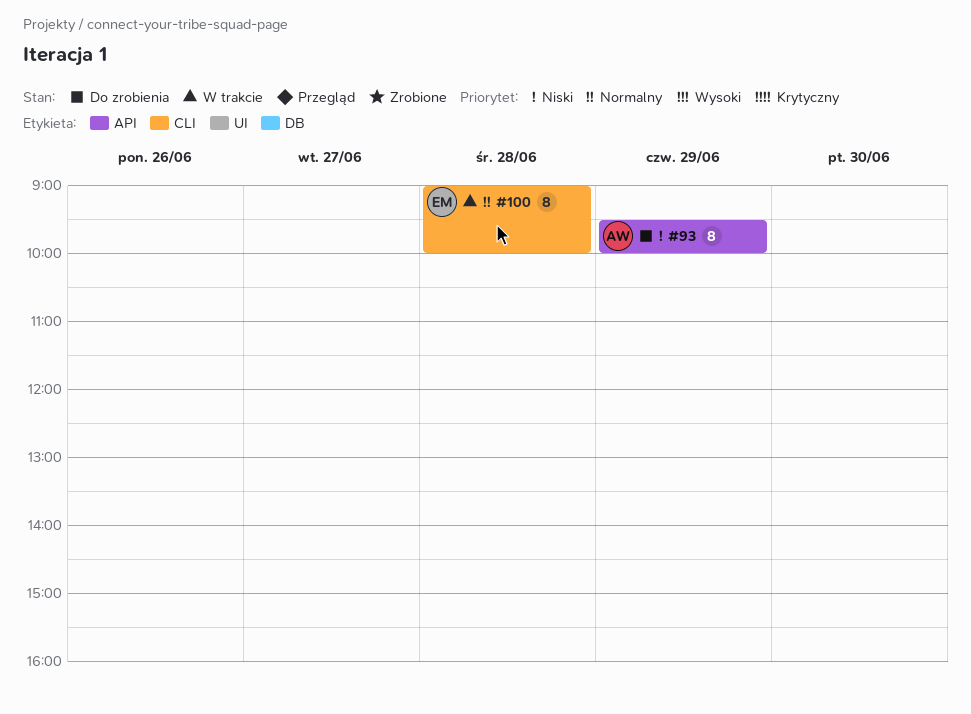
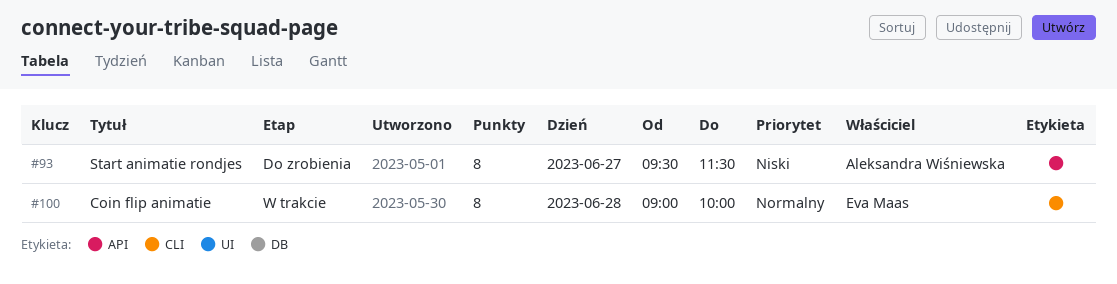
#93, day: Jun 29 -> Jun 27
#93, ends: 10:00 -> 11:30

